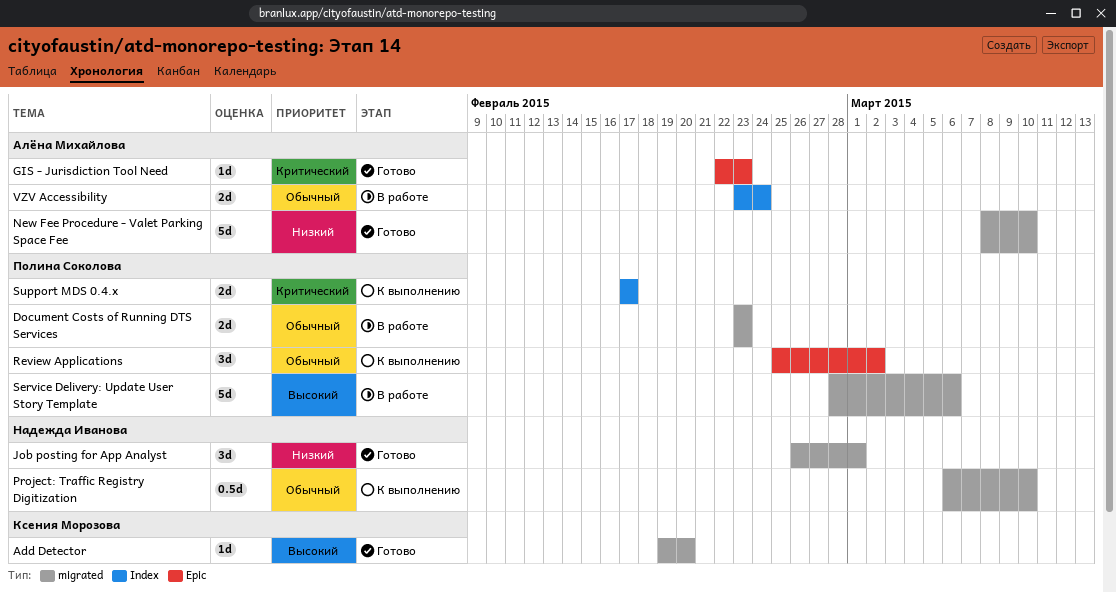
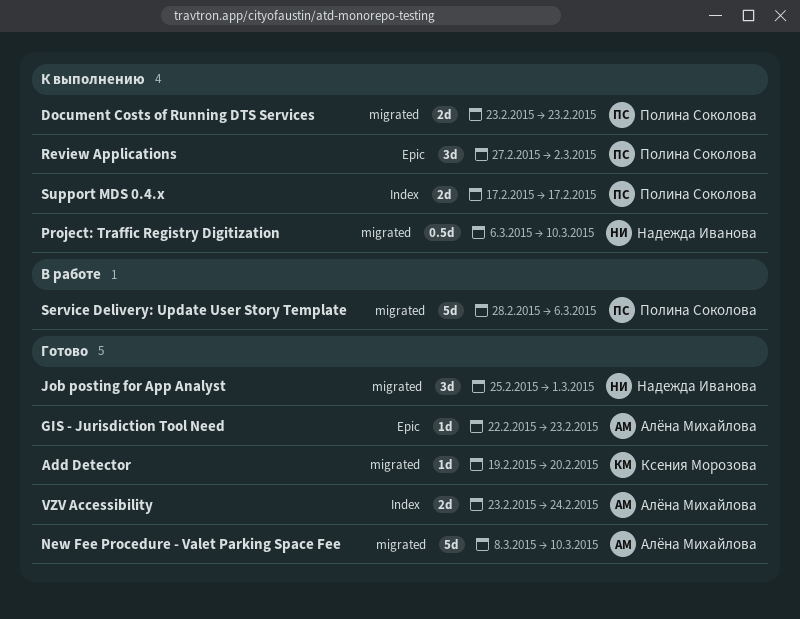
Document Costs of Running DTS Services, status: В работе -> К выполнению
Job posting for App Analyst, start: Feb 26 -> Feb 25
Review Applications, start: Feb 25 -> Feb 27
VZV Accessibility, status: В работе -> Готово

